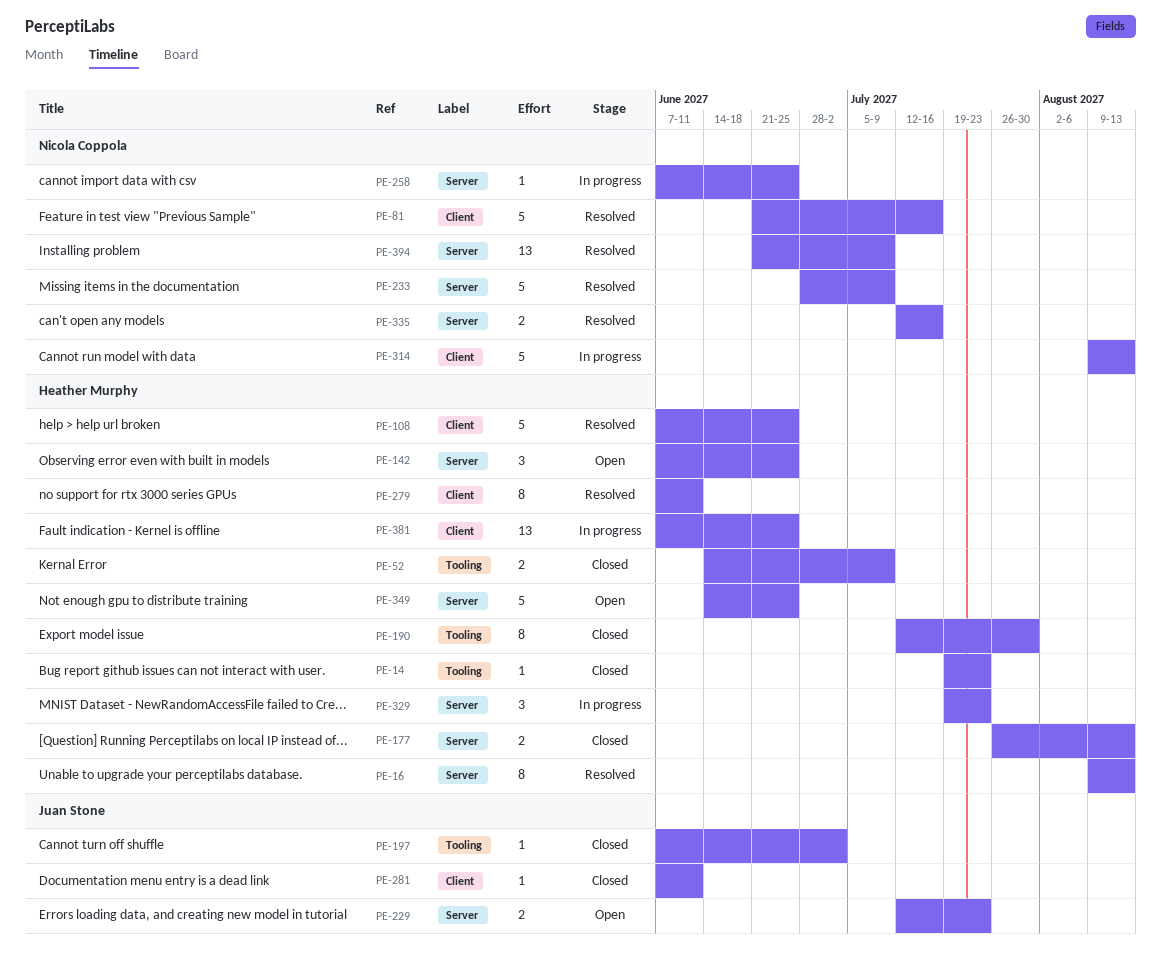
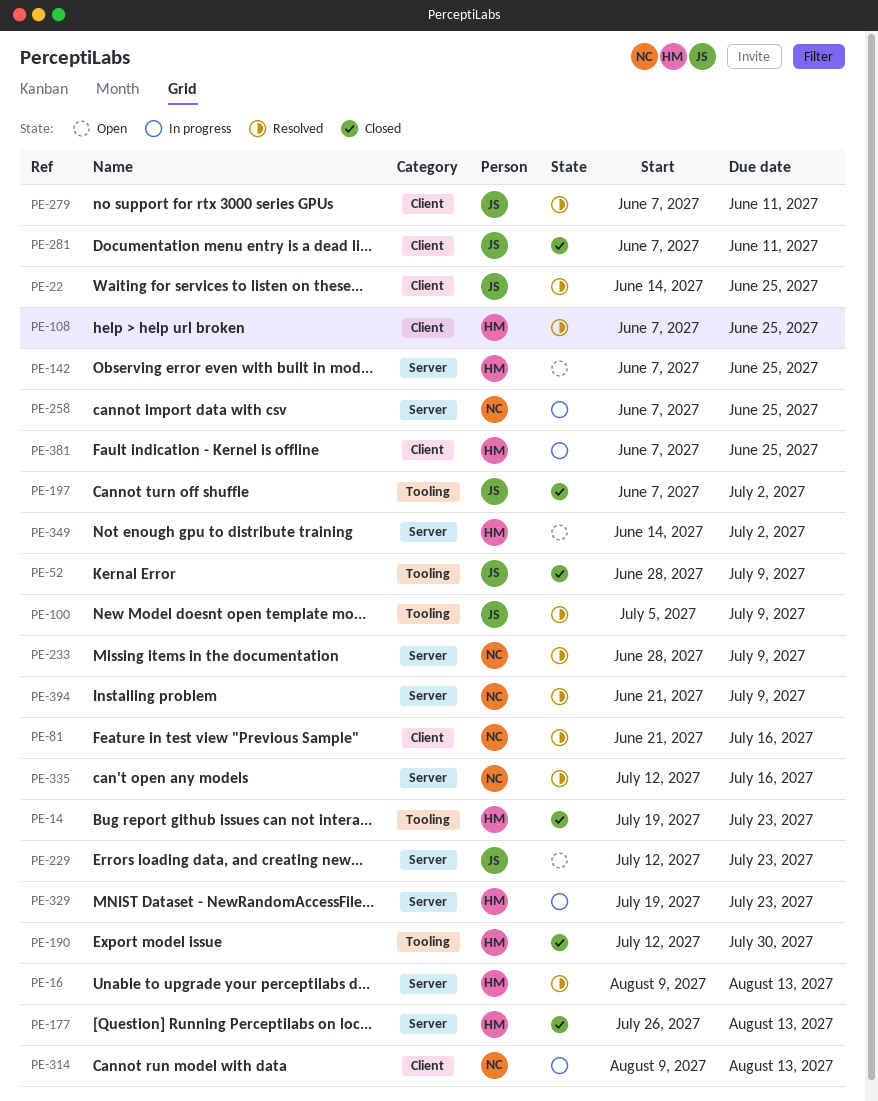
PE-22: none -> present
PE-52, owner: Heather Murphy -> Juan Stone
PE-52, start: Jun 14 -> Jun 28
PE-100: none -> present
PE-279, owner: Heather Murphy -> Juan Stone
PE-349, due: Jun 25 -> Jul 2

